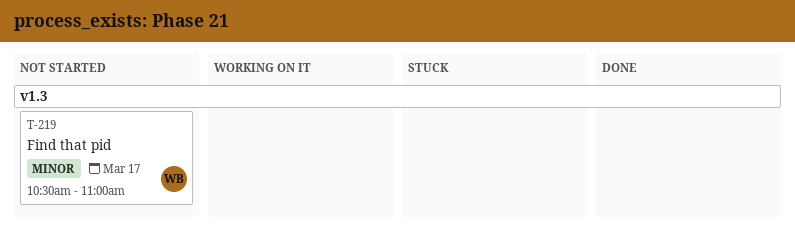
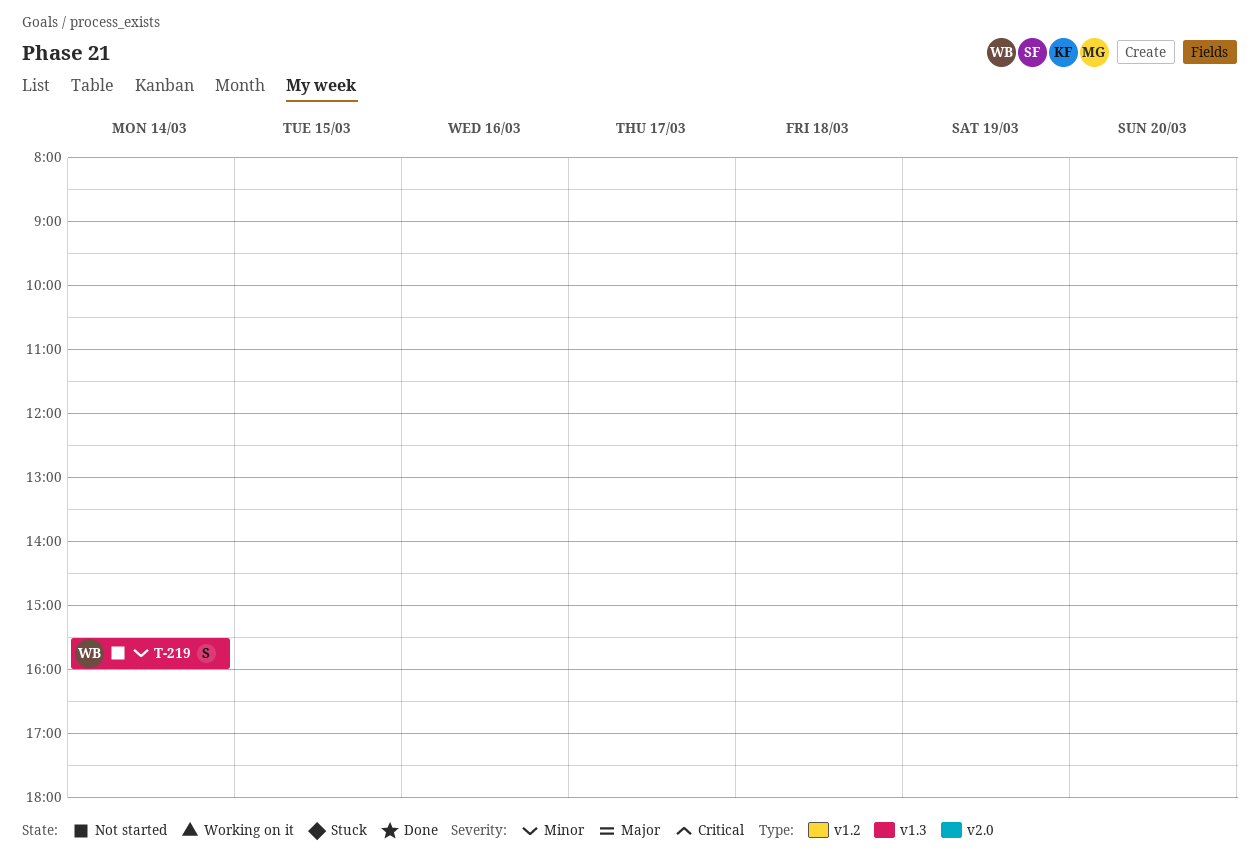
T-219, day: Mar 17 -> Mar 14
T-219, begins: 10:30 -> 15:30
T-219, ends: 11:00 -> 16:00

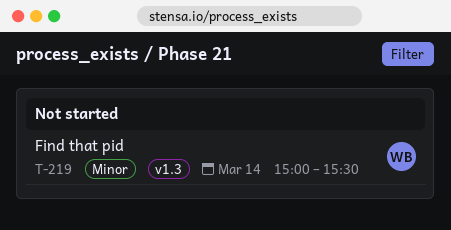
T-219, begins: 15:30 -> 15:00
T-219, ends: 16:00 -> 15:30

